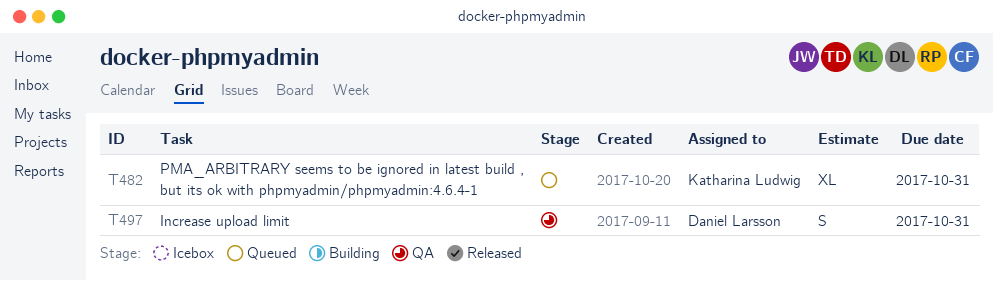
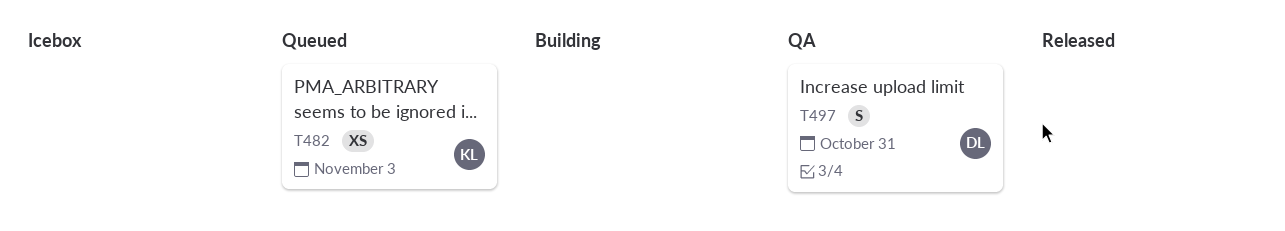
T482, estimate: XL -> XS
T482, due: Oct 31 -> Nov 3

